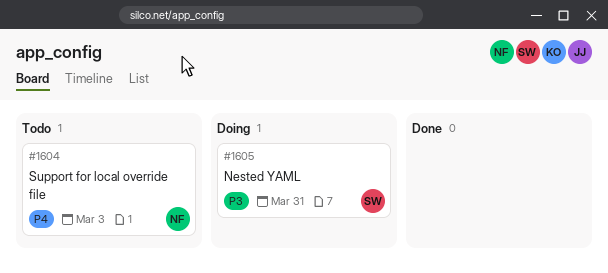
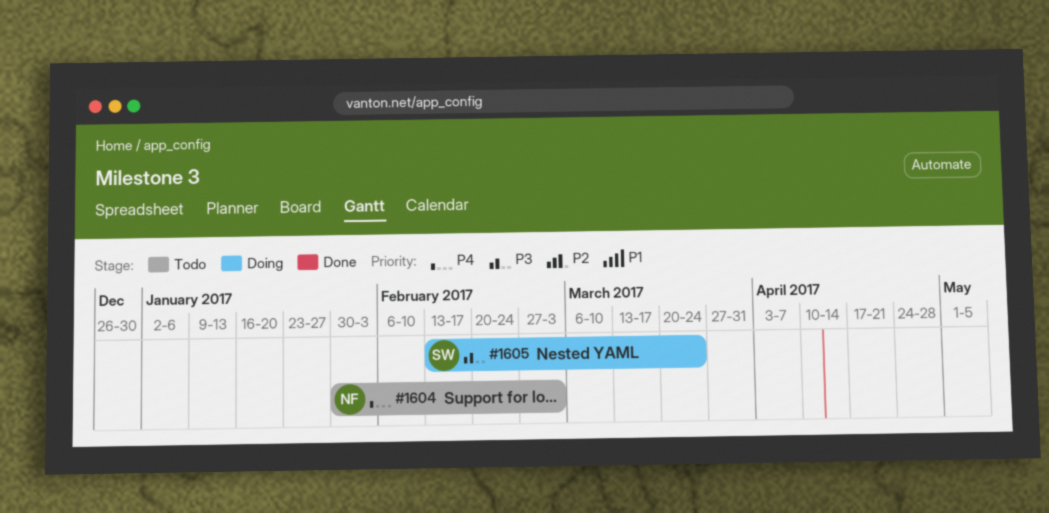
#1605, due: Mar 31 -> Mar 24

